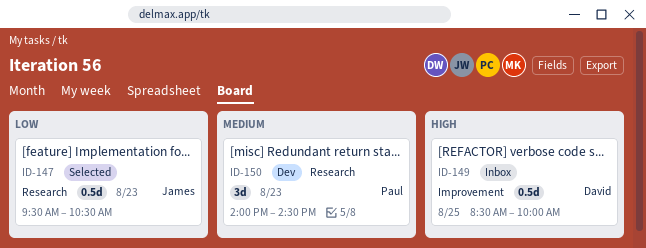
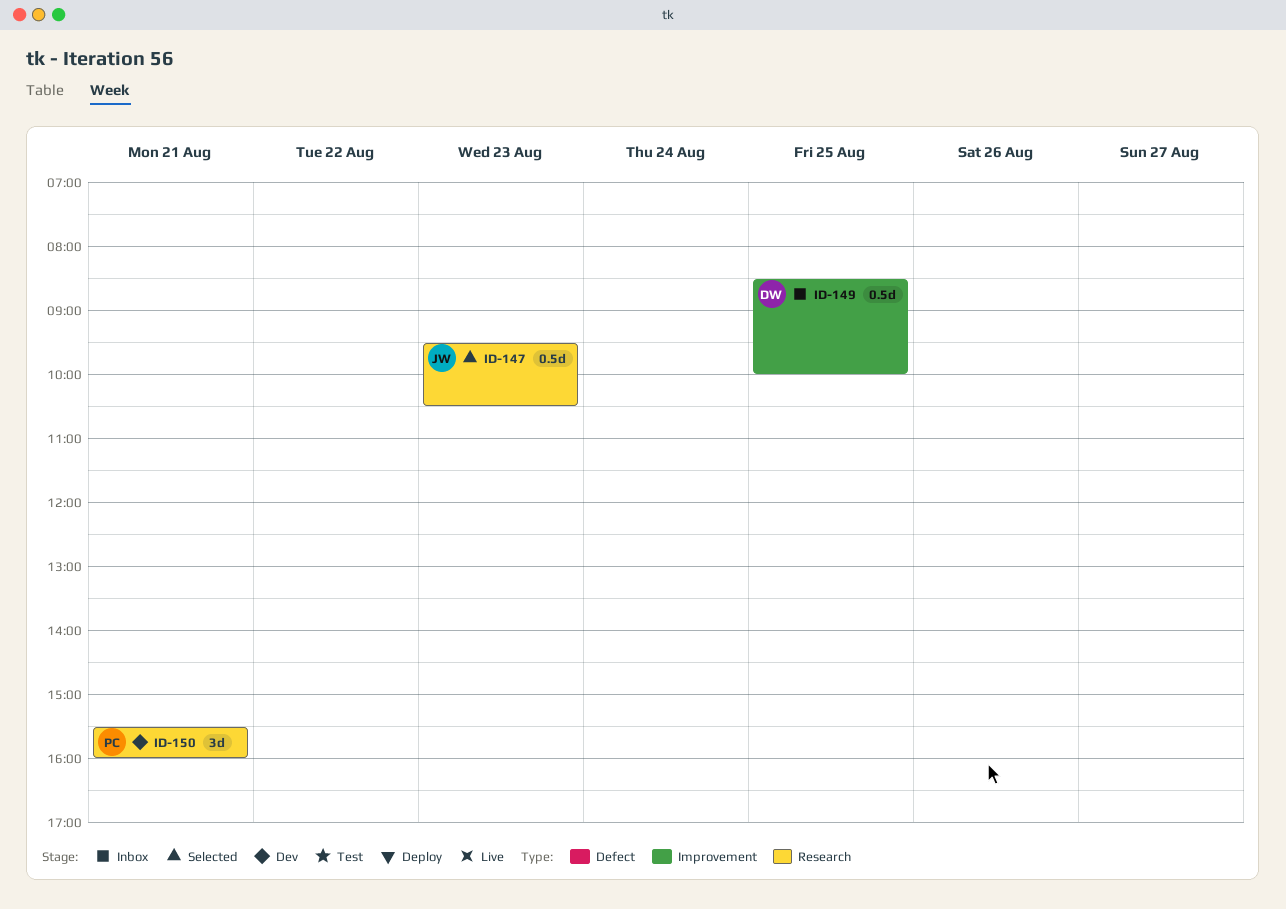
ID-150, day: Aug 23 -> Aug 21
ID-150, begins: 14:00 -> 15:30
ID-150, ends: 14:30 -> 16:00

